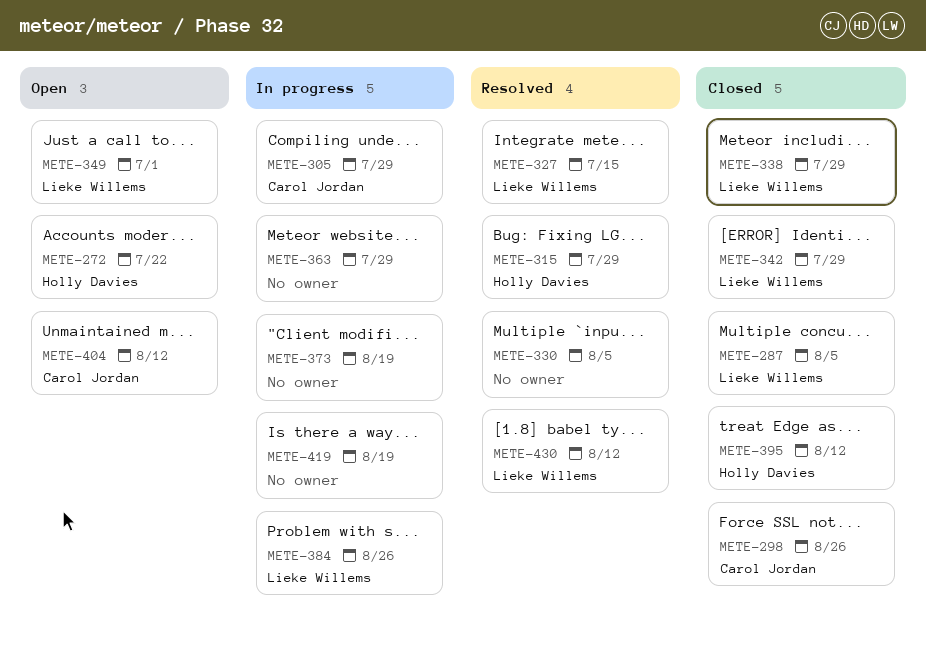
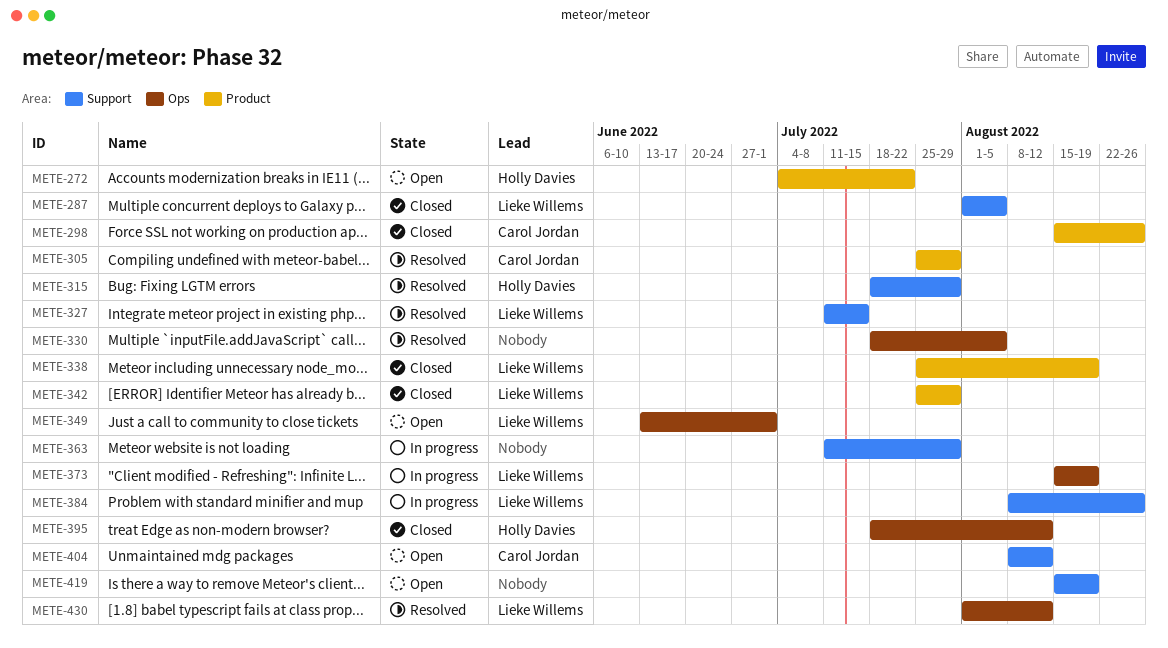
METE-305, status: In progress -> Resolved
METE-338, due: Jul 29 -> Aug 19
METE-373, owner: none -> Lieke Willems
METE-419, status: In progress -> Open

